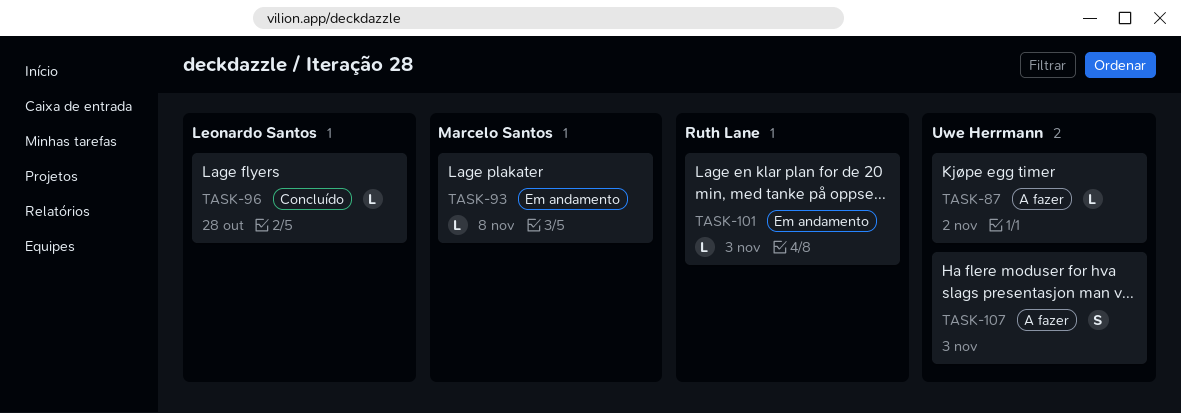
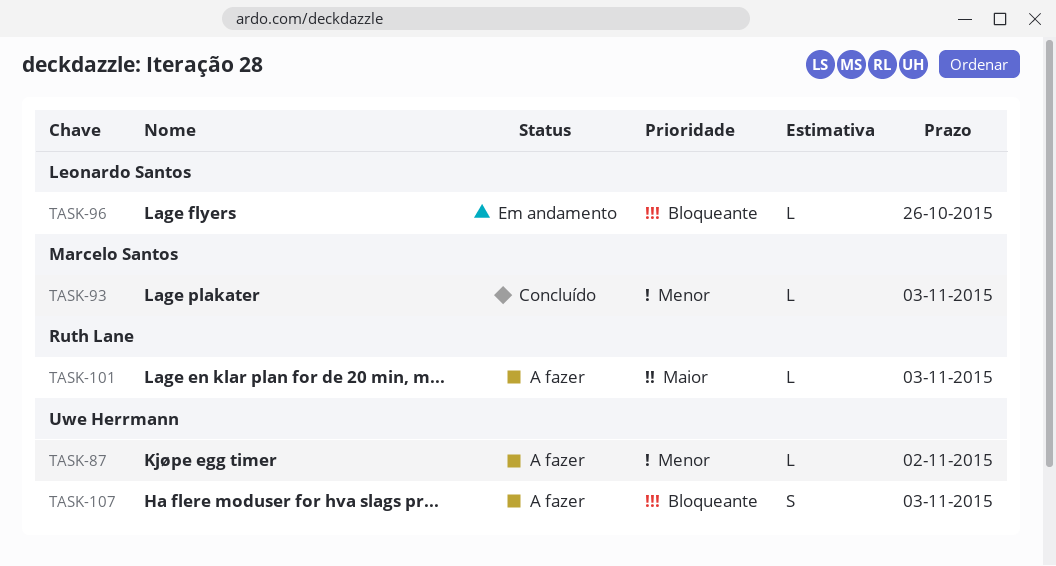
TASK-93, status: Em andamento -> Concluído
TASK-93, due: Nov 8 -> Nov 3
TASK-96, status: Concluído -> Em andamento
TASK-96, due: Oct 28 -> Oct 26
TASK-101, status: Em andamento -> A fazer

